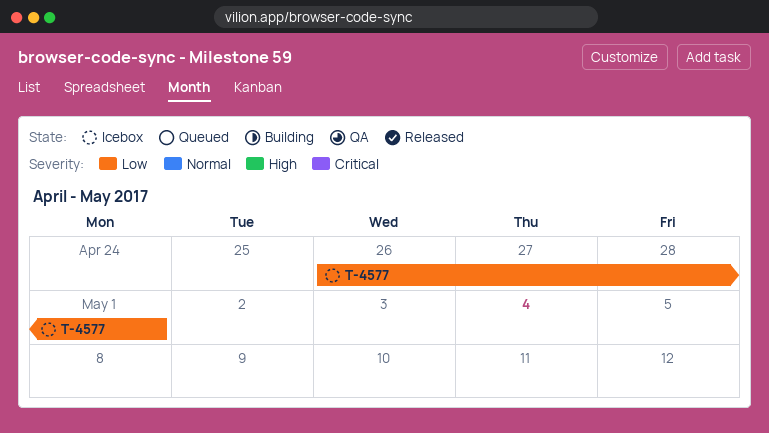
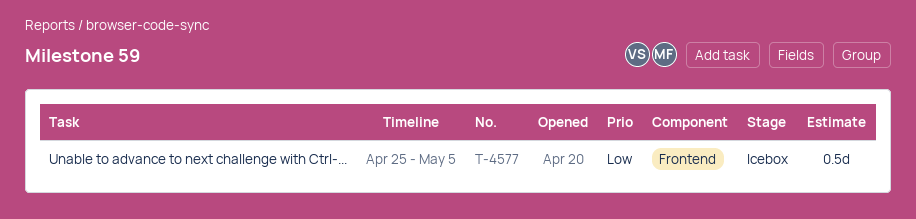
T-4577, start: Apr 26 -> Apr 25
T-4577, due: May 1 -> May 5

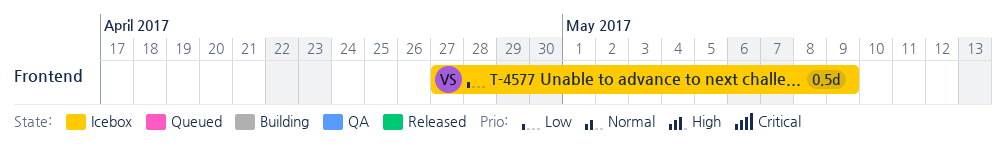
T-4577, start: Apr 25 -> Apr 27
T-4577, due: May 5 -> May 9

